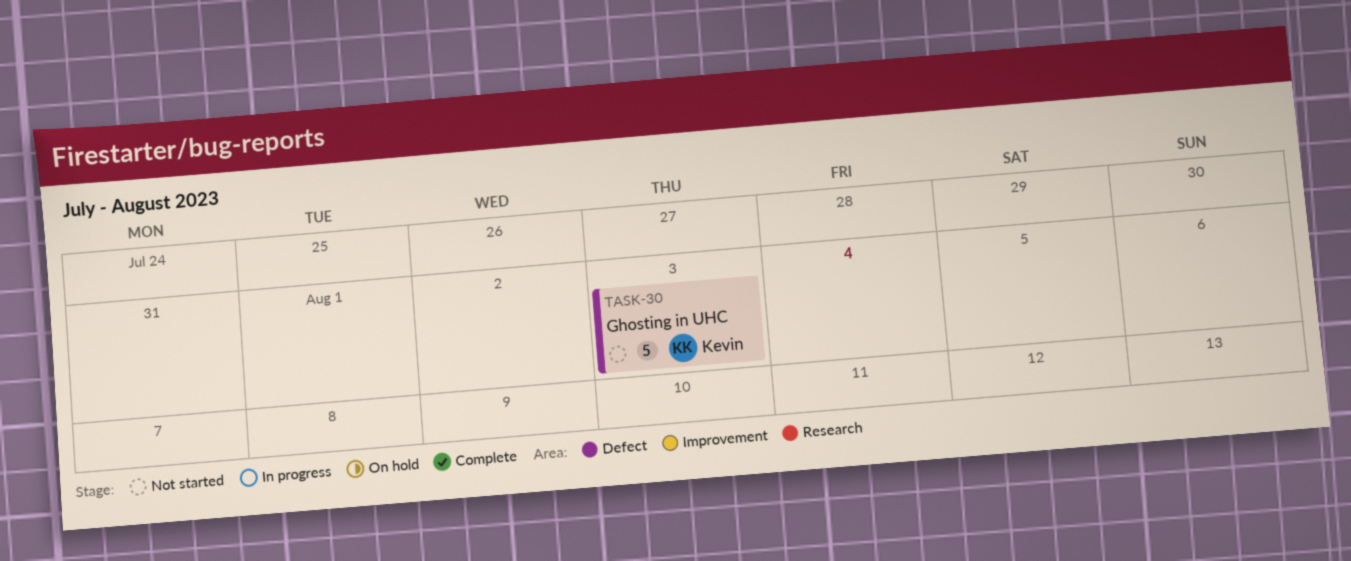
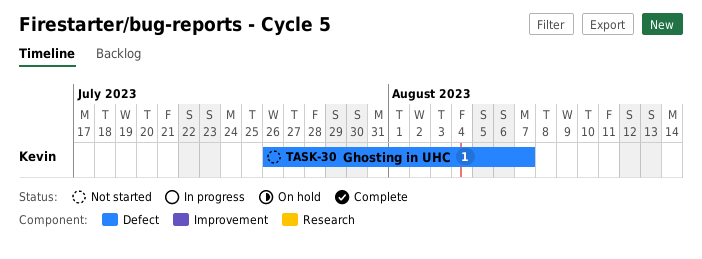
TASK-30, estimate: 5 -> 1
TASK-30, due: Aug 3 -> Aug 7

